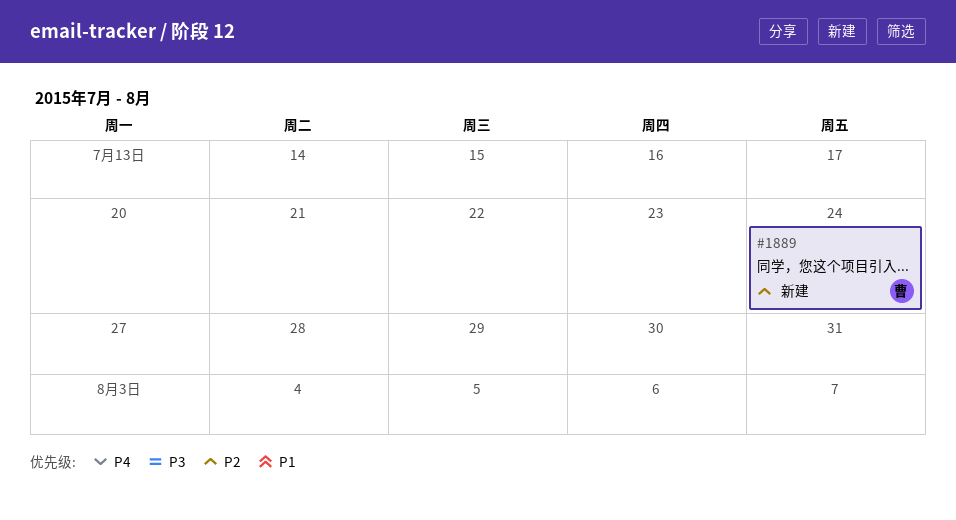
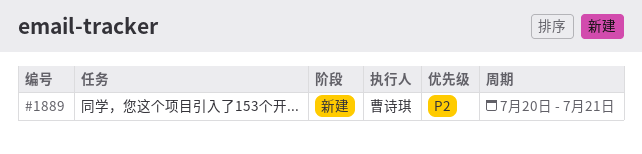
#1889, due: Jul 24 -> Jul 21

